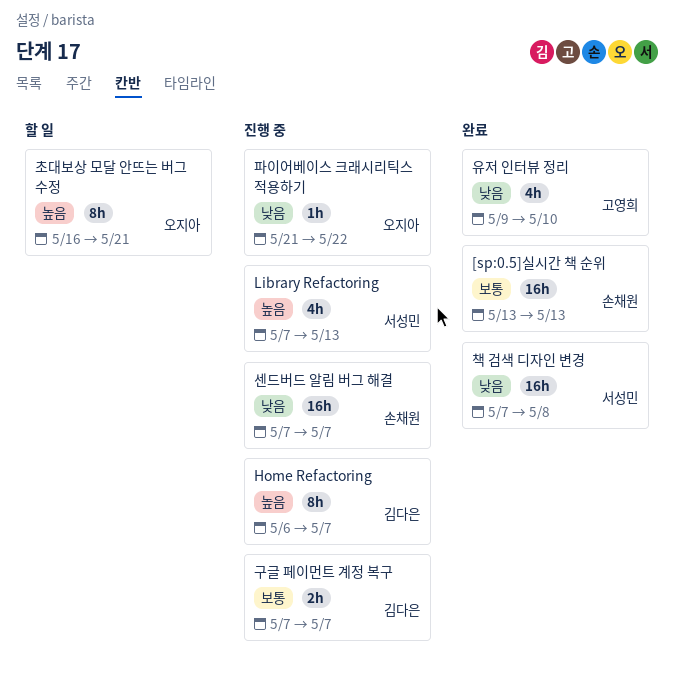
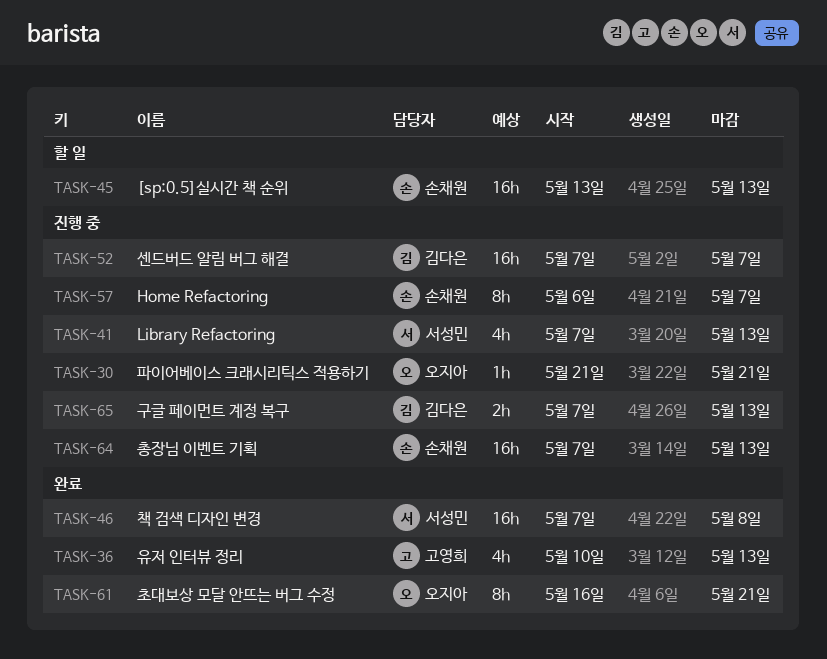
[sp:0.5]실시간 책 순위, status: 완료 -> 할 일
Home Refactoring, owner: 김다은 -> 손채원
구글 페이먼트 계정 복구, due: May 7 -> May 13
센드버드 알림 버그 해결, owner: 손채원 -> 김다은
유저 인터뷰 정리, start: May 9 -> May 10
유저 인터뷰 정리, due: May 10 -> May 13
초대보상 모달 안뜨는 버그 수정, status: 할 일 -> 완료
총장님 이벤트 기획: none -> present
파이어베이스 크래시리틱스 적용하기, due: May 22 -> May 21

